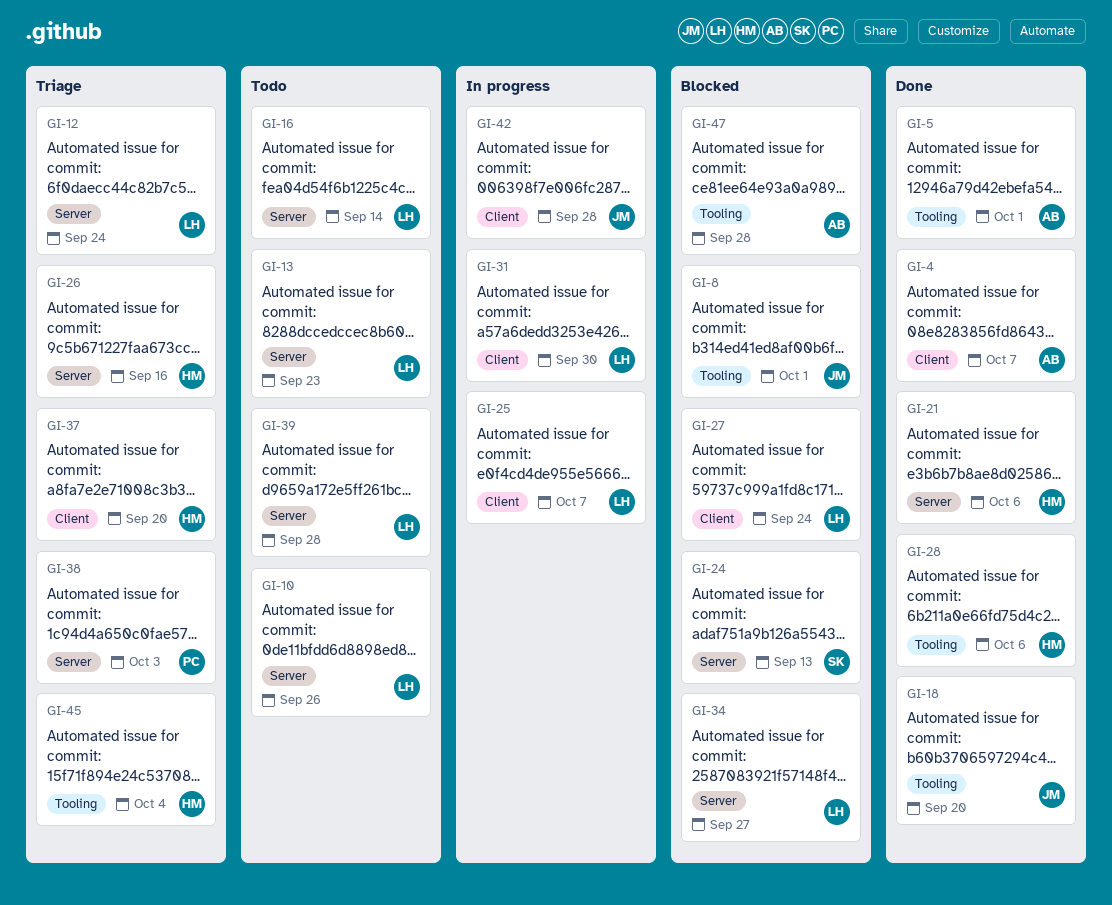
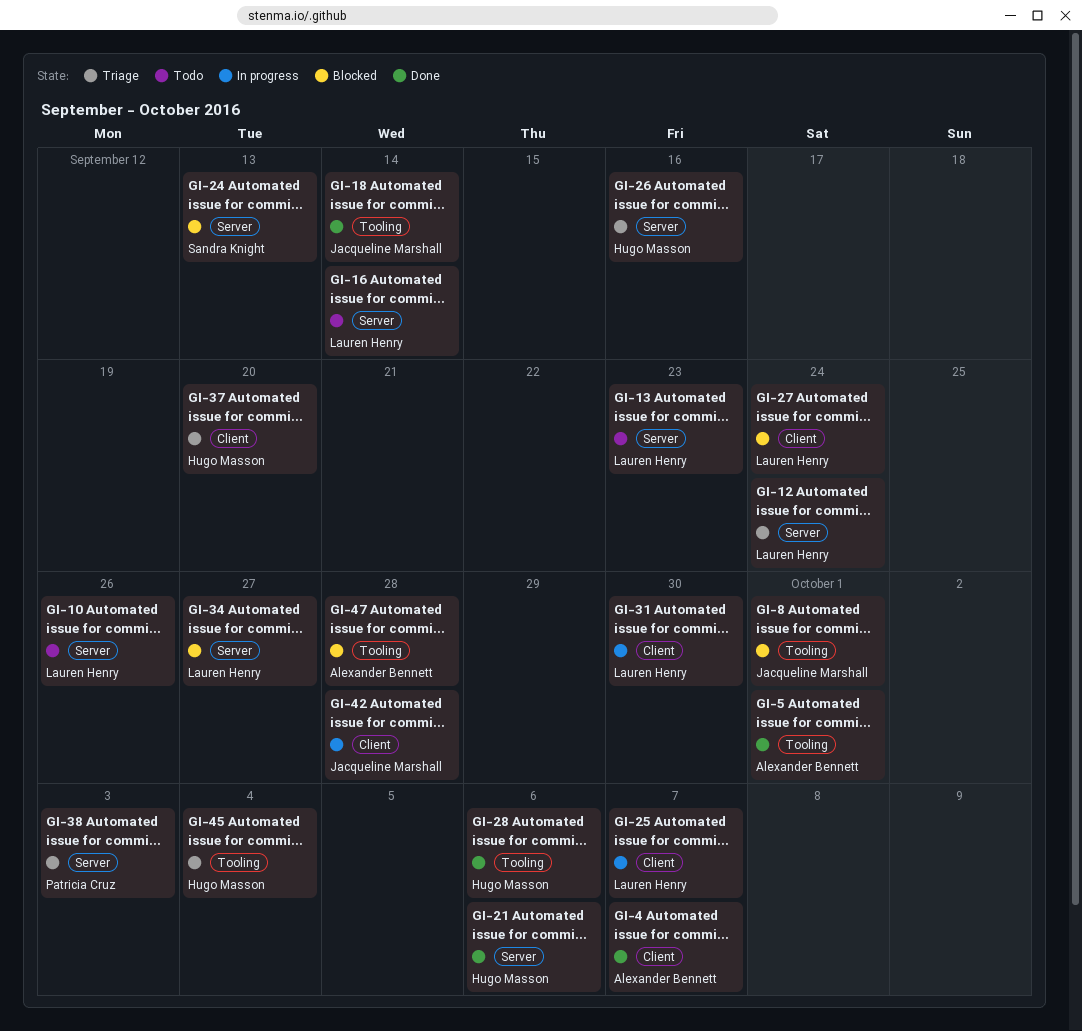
GI-18, due: Sep 20 -> Sep 14
GI-39: present -> none

